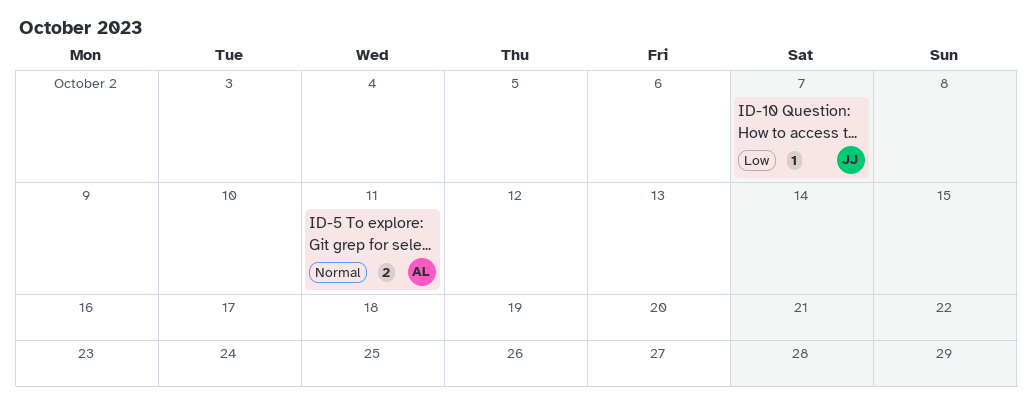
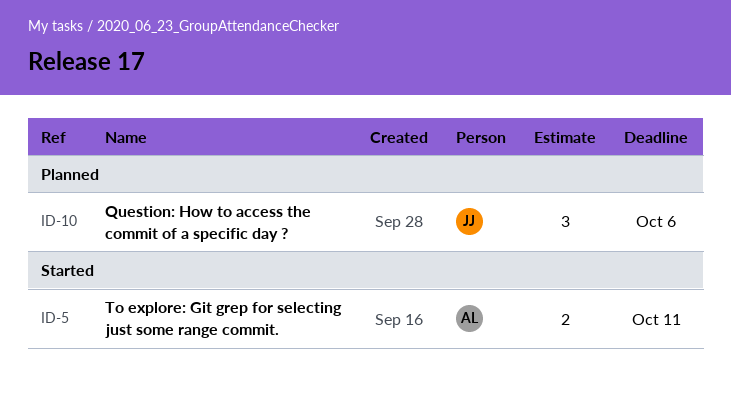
ID-10, estimate: 1 -> 3
ID-10, due: Oct 7 -> Oct 6

